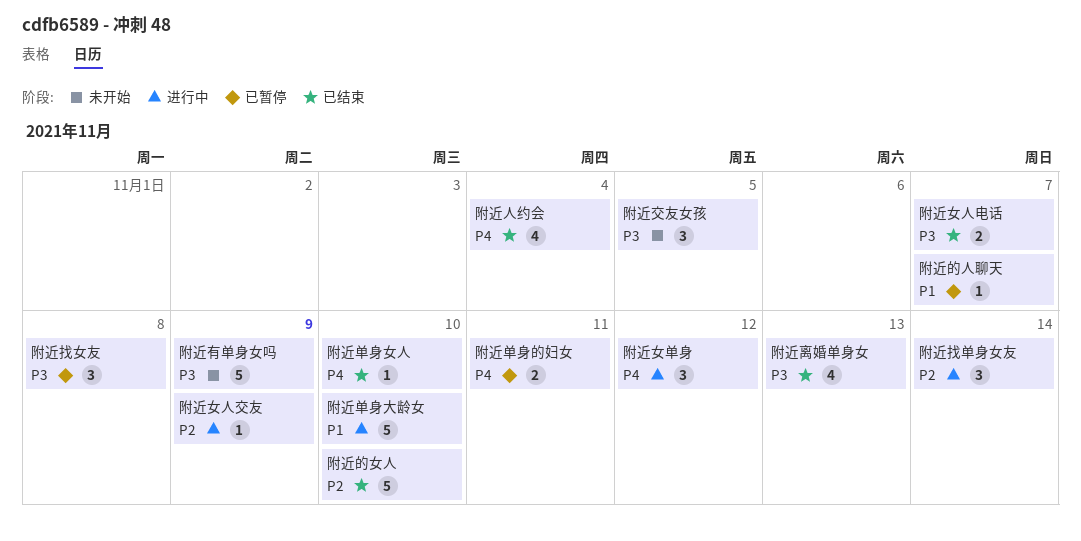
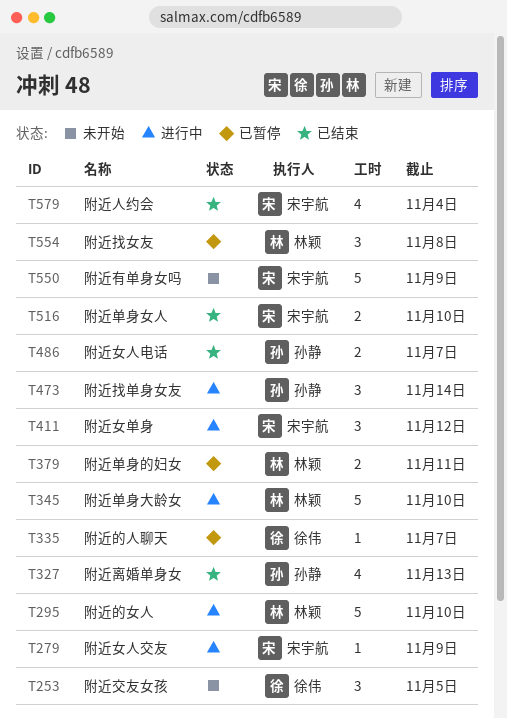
附近单身女人, estimate: 1 -> 2
附近的女人, status: 已结束 -> 进行中

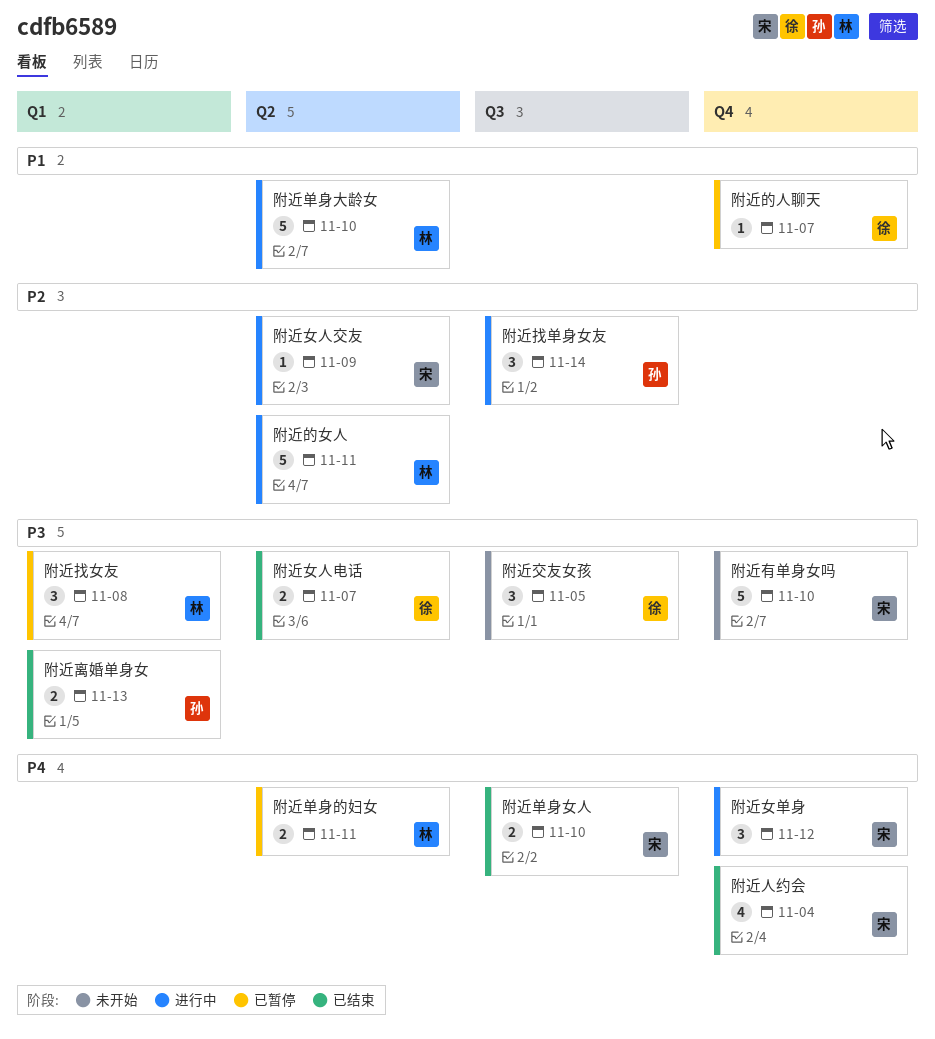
附近女人电话, owner: 孙静 -> 徐伟
附近有单身女吗, due: Nov 9 -> Nov 10
附近的女人, due: Nov 10 -> Nov 11
附近离婚单身女, estimate: 4 -> 2

